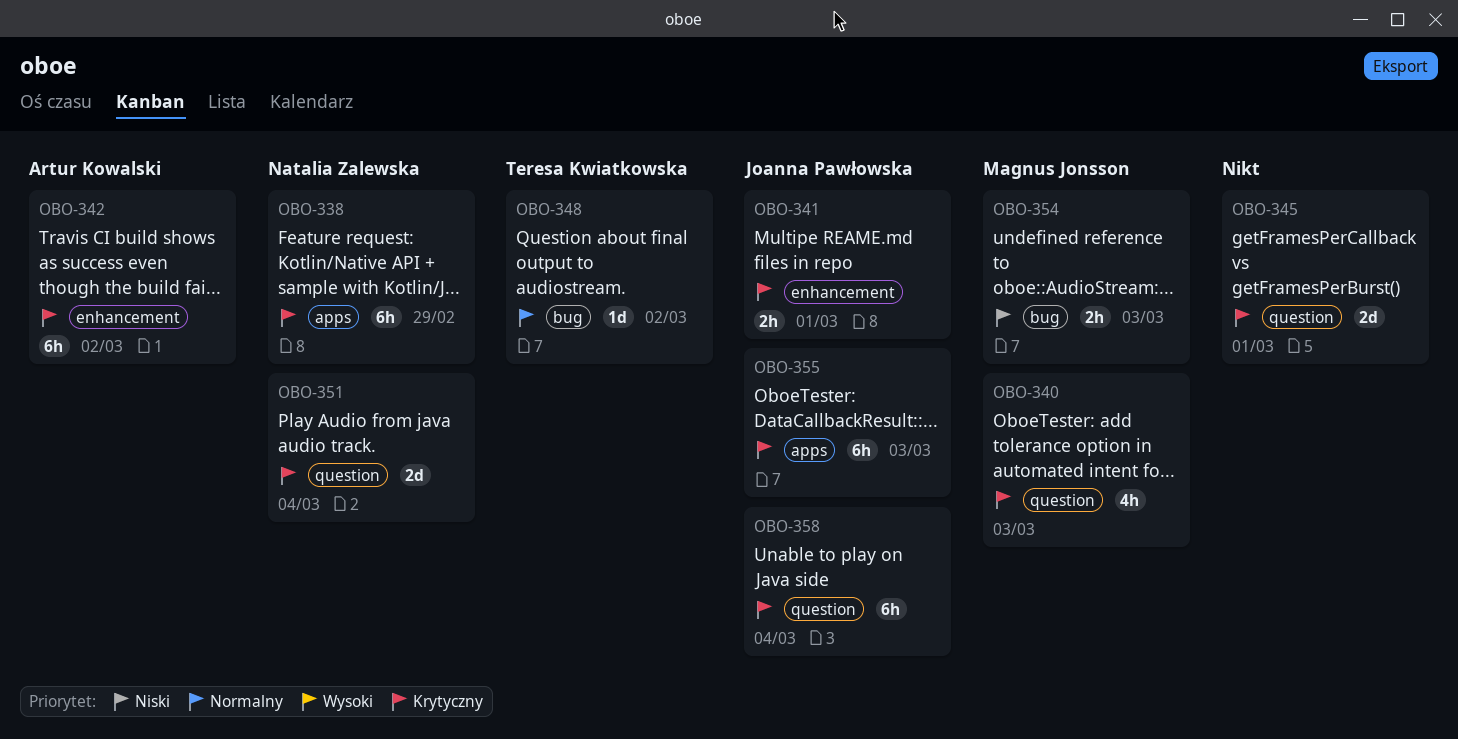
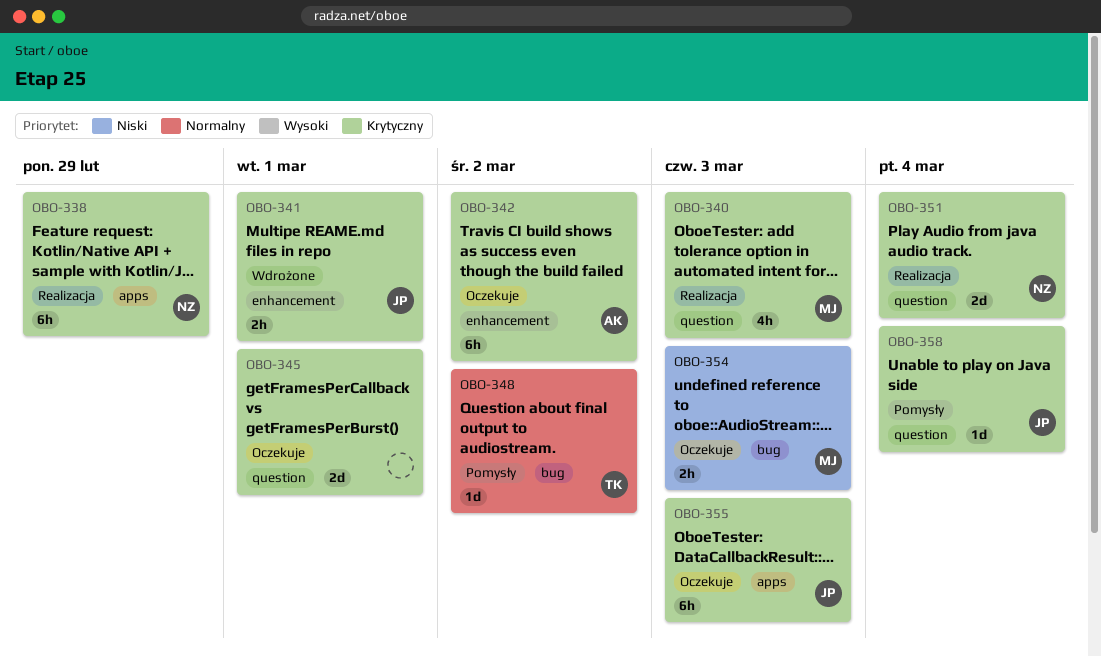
OBO-358, estimate: 6h -> 1d

